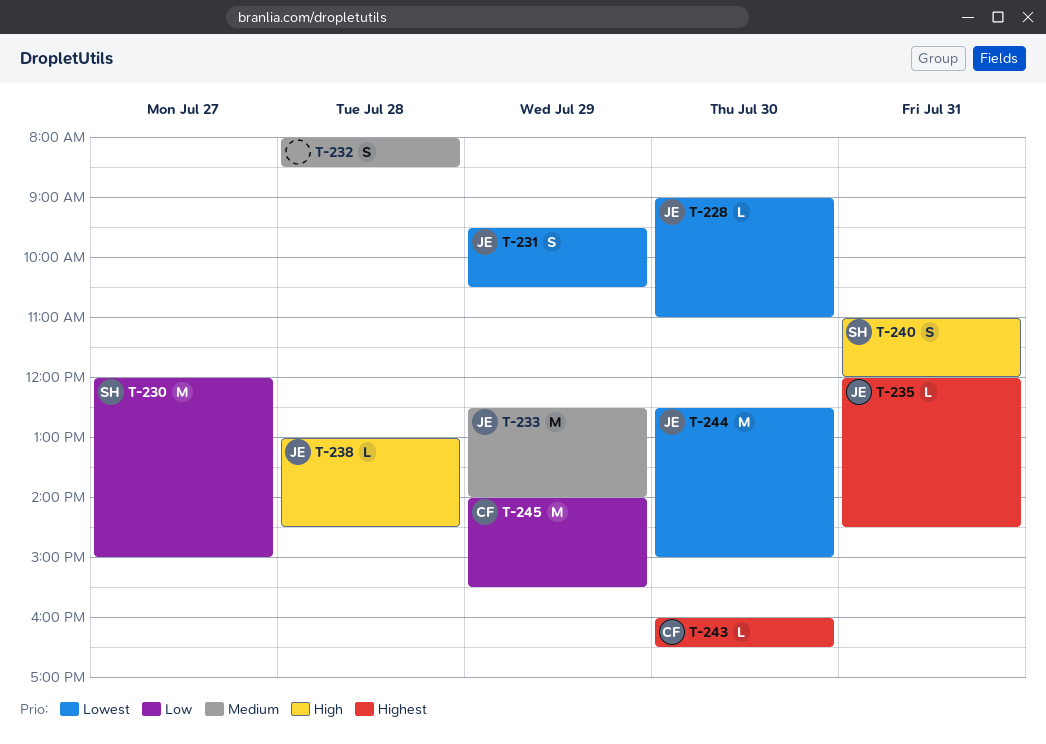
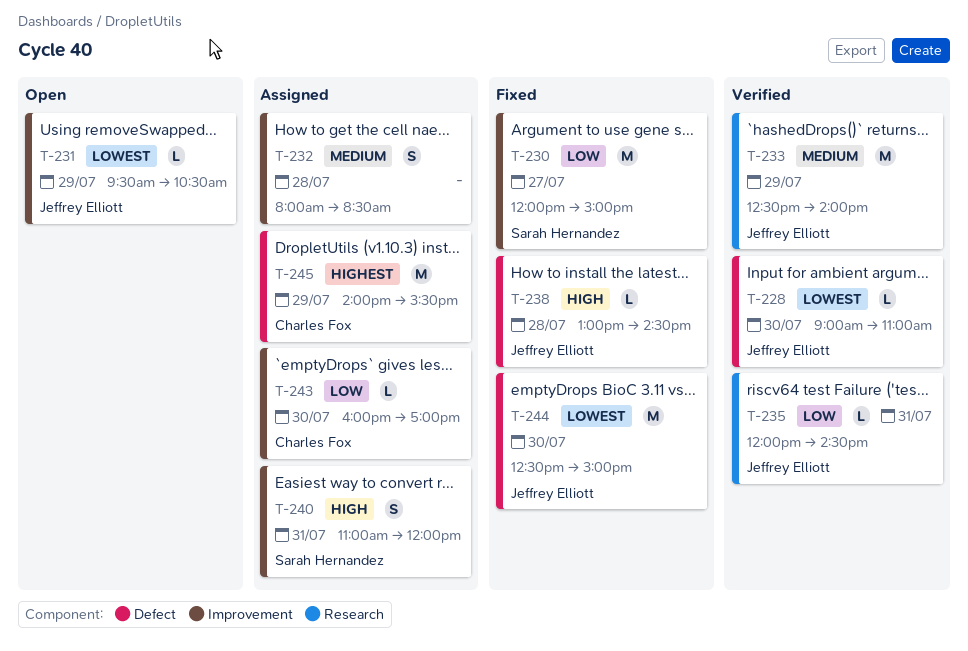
T-231, estimate: S -> L
T-235, priority: Highest -> Low
T-243, priority: Highest -> Low
T-243, ends: 16:30 -> 17:00
T-245, priority: Low -> Highest

